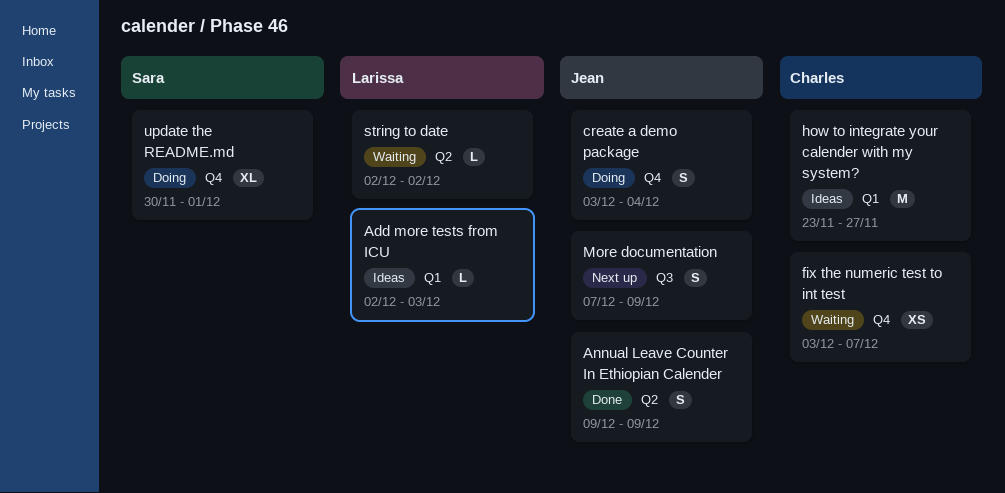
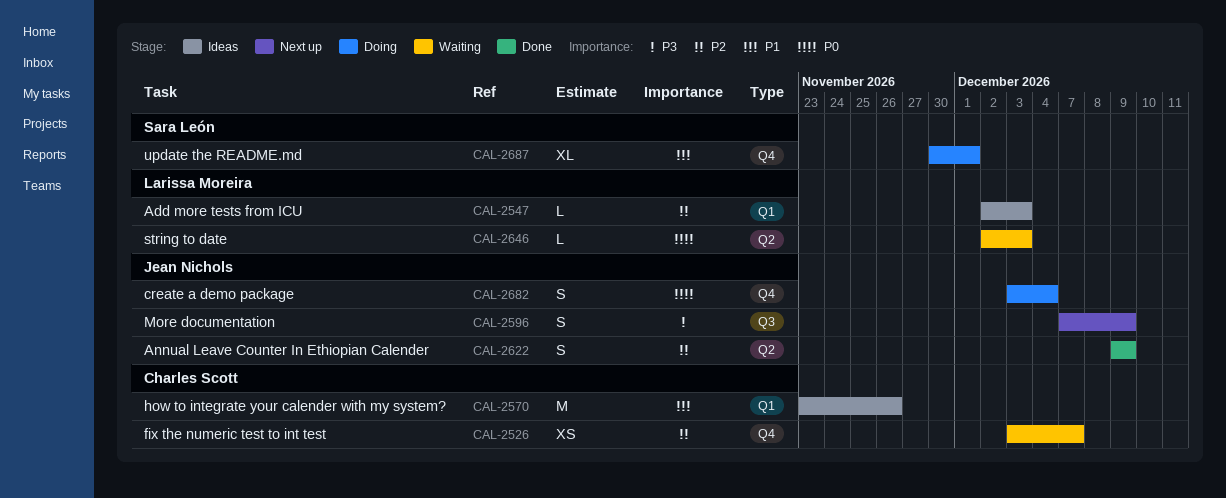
how to integrate your calender with my system?, due: Nov 27 -> Nov 26
string to date, due: Dec 2 -> Dec 3

